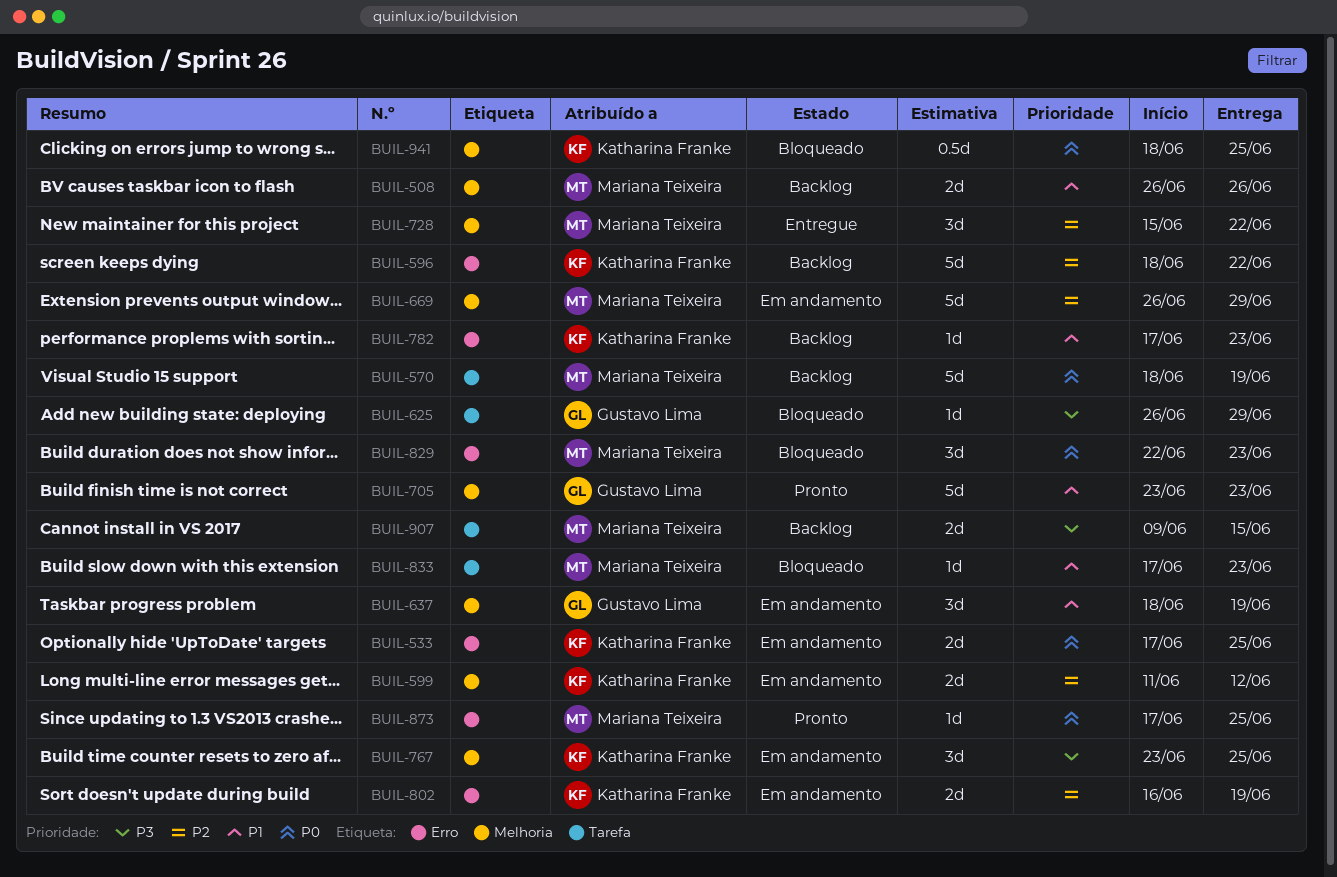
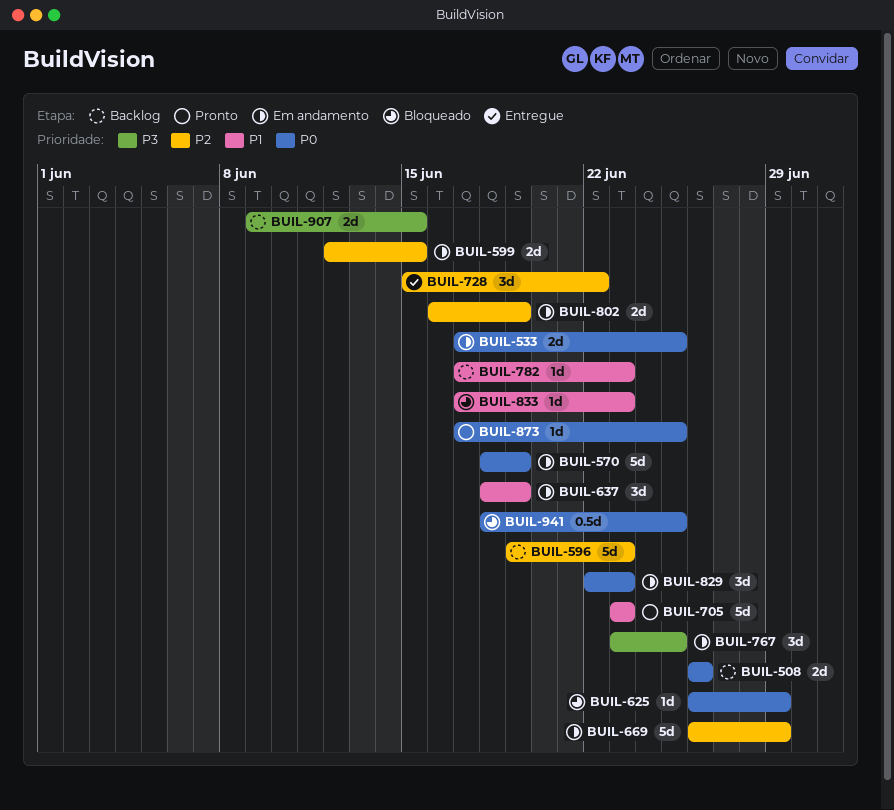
BUIL-508, priority: P1 -> P0
BUIL-570, status: Backlog -> Em andamento
BUIL-596, start: Jun 18 -> Jun 19
BUIL-596, due: Jun 22 -> Jun 23
BUIL-599, start: Jun 11 -> Jun 12
BUIL-599, due: Jun 12 -> Jun 15
BUIL-625, priority: P3 -> P0
BUIL-829, status: Bloqueado -> Em andamento

